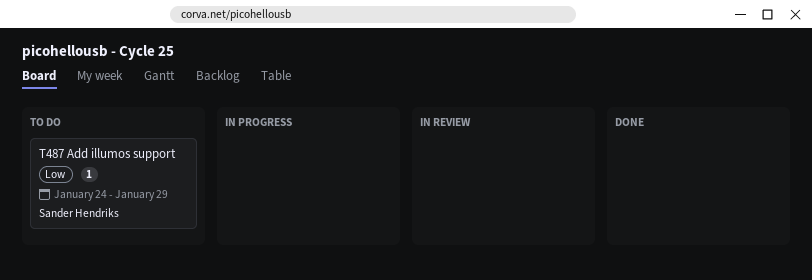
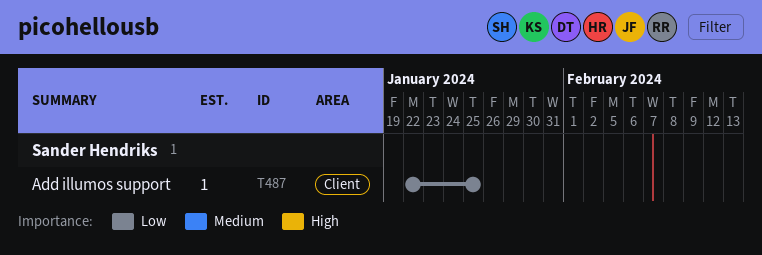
T487, start: Jan 24 -> Jan 22
T487, due: Jan 29 -> Jan 25

